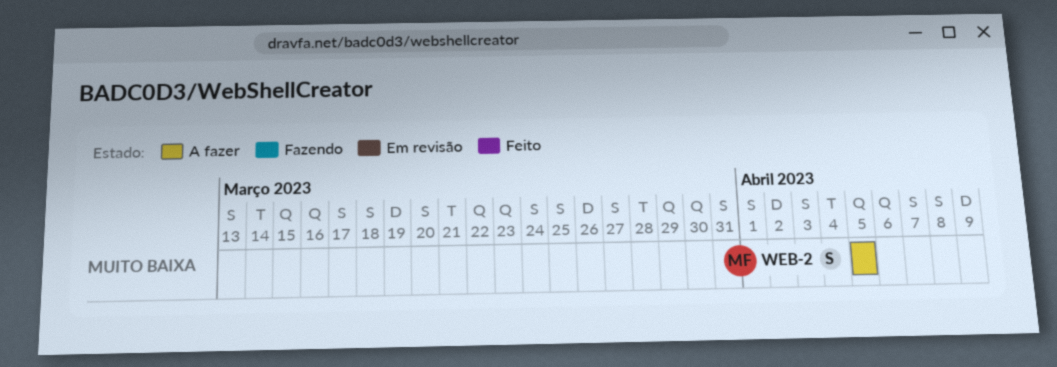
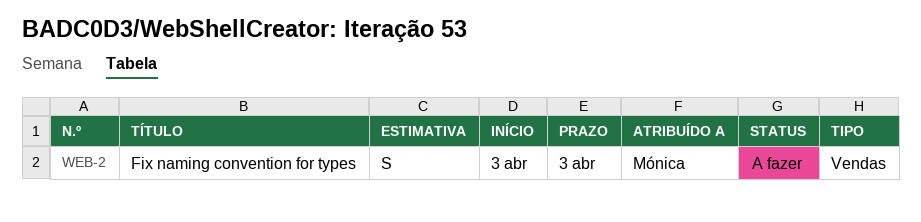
WEB-2, start: Apr 5 -> Apr 3
WEB-2, due: Apr 5 -> Apr 3

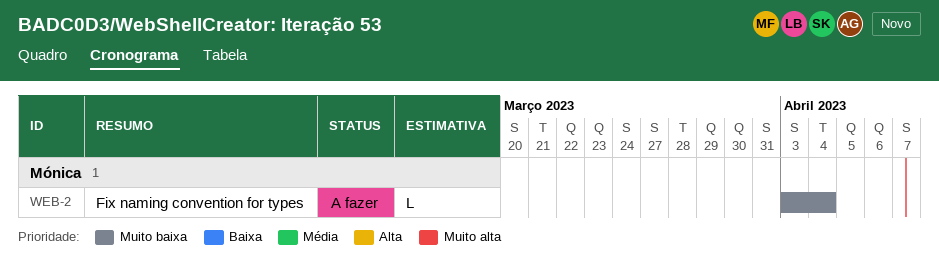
WEB-2, estimate: S -> L
WEB-2, due: Apr 3 -> Apr 4

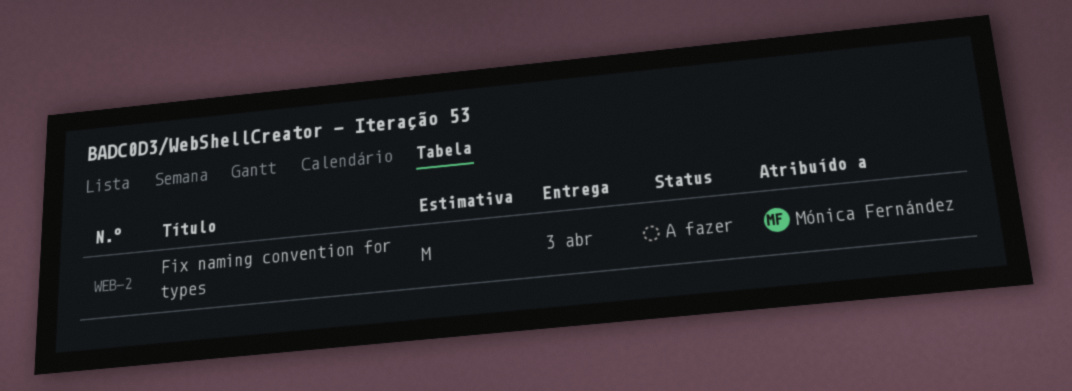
WEB-2, estimate: L -> M
WEB-2, due: Apr 4 -> Apr 3

